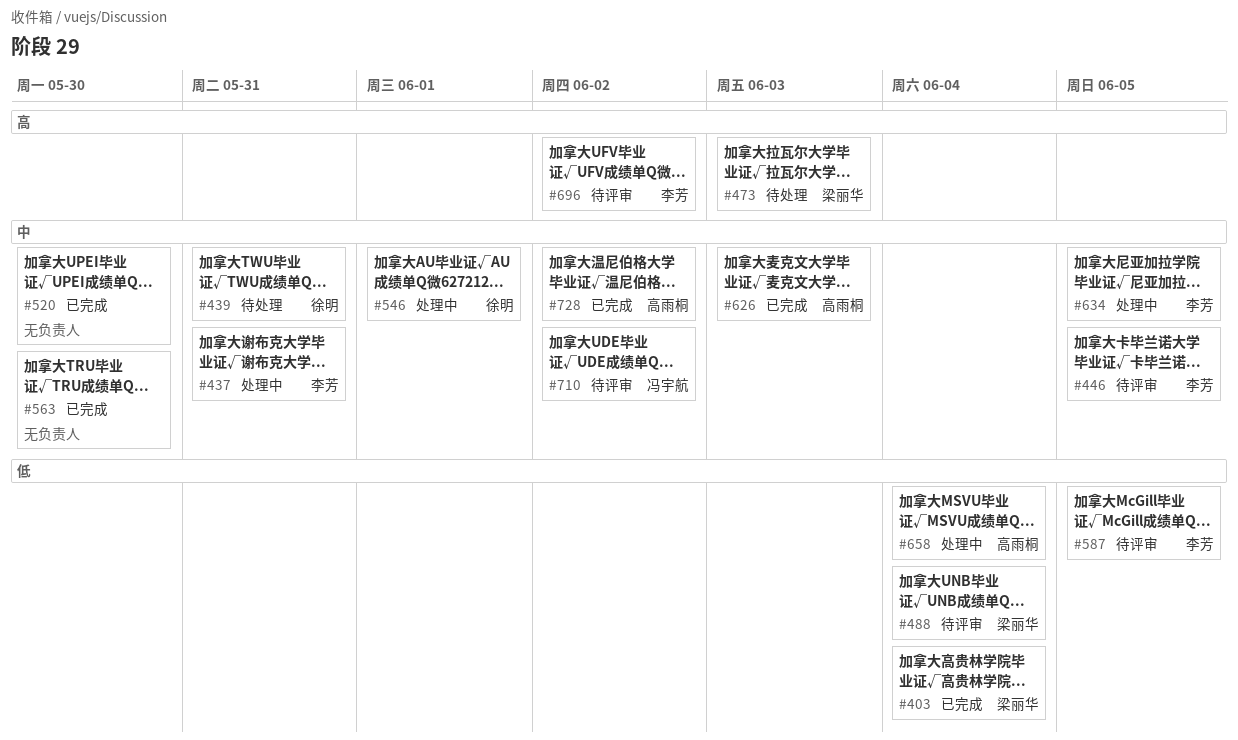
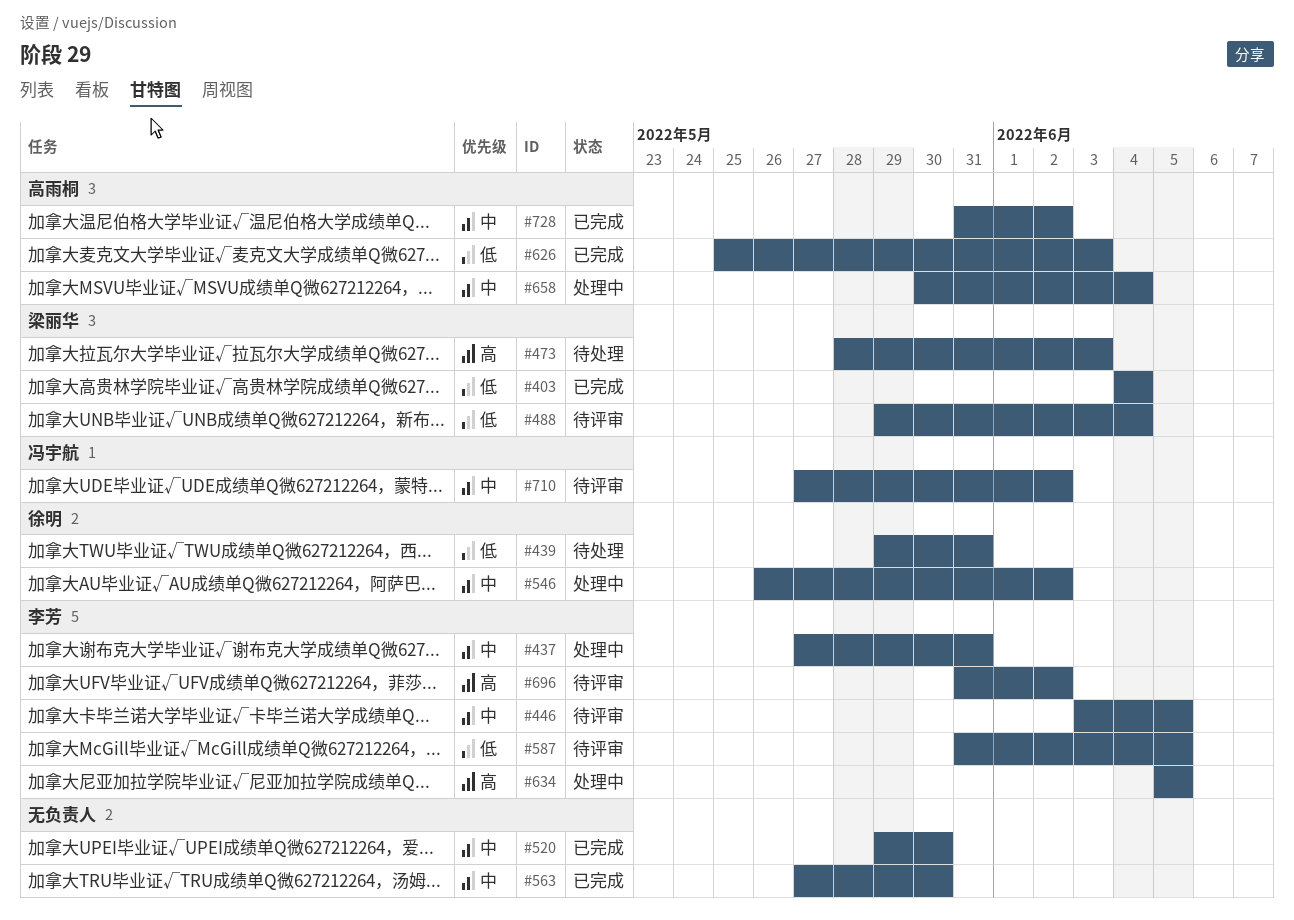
#439, priority: 中 -> 低
#546, due: Jun 1 -> Jun 2
#626, priority: 中 -> 低
#634, priority: 中 -> 高
#658, priority: 低 -> 中

